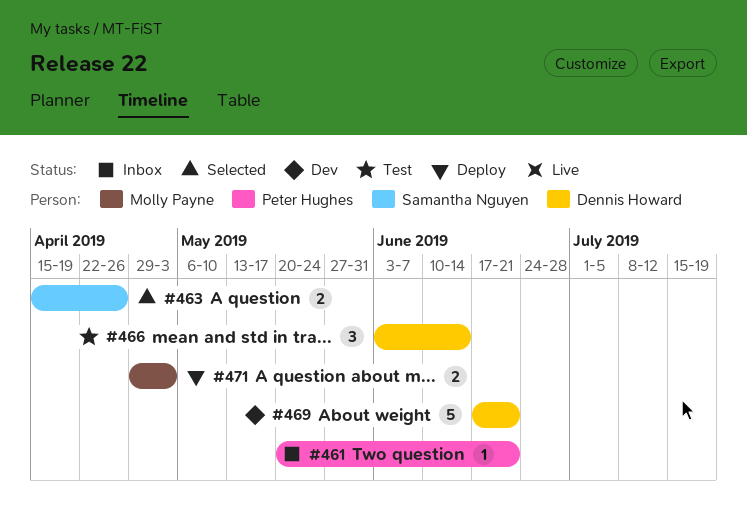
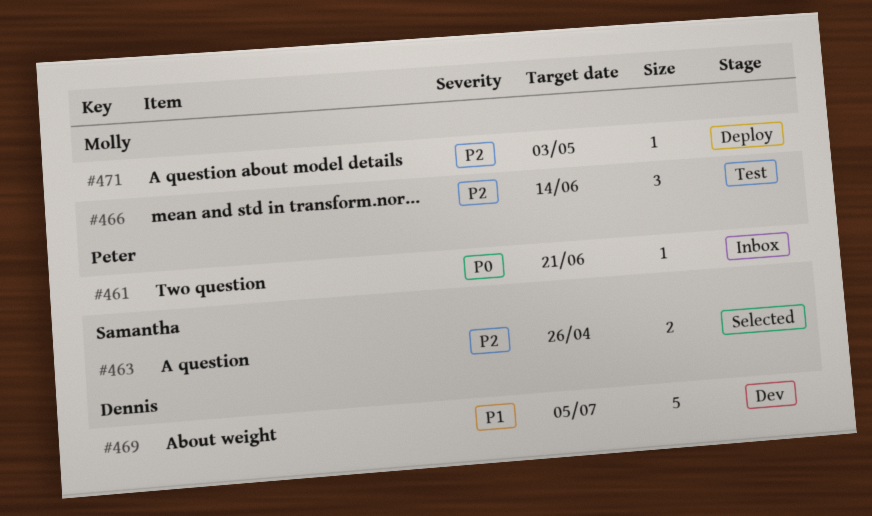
#466, owner: Dennis Howard -> Molly Payne
#469, due: Jun 21 -> Jul 5
#471, estimate: 2 -> 1

